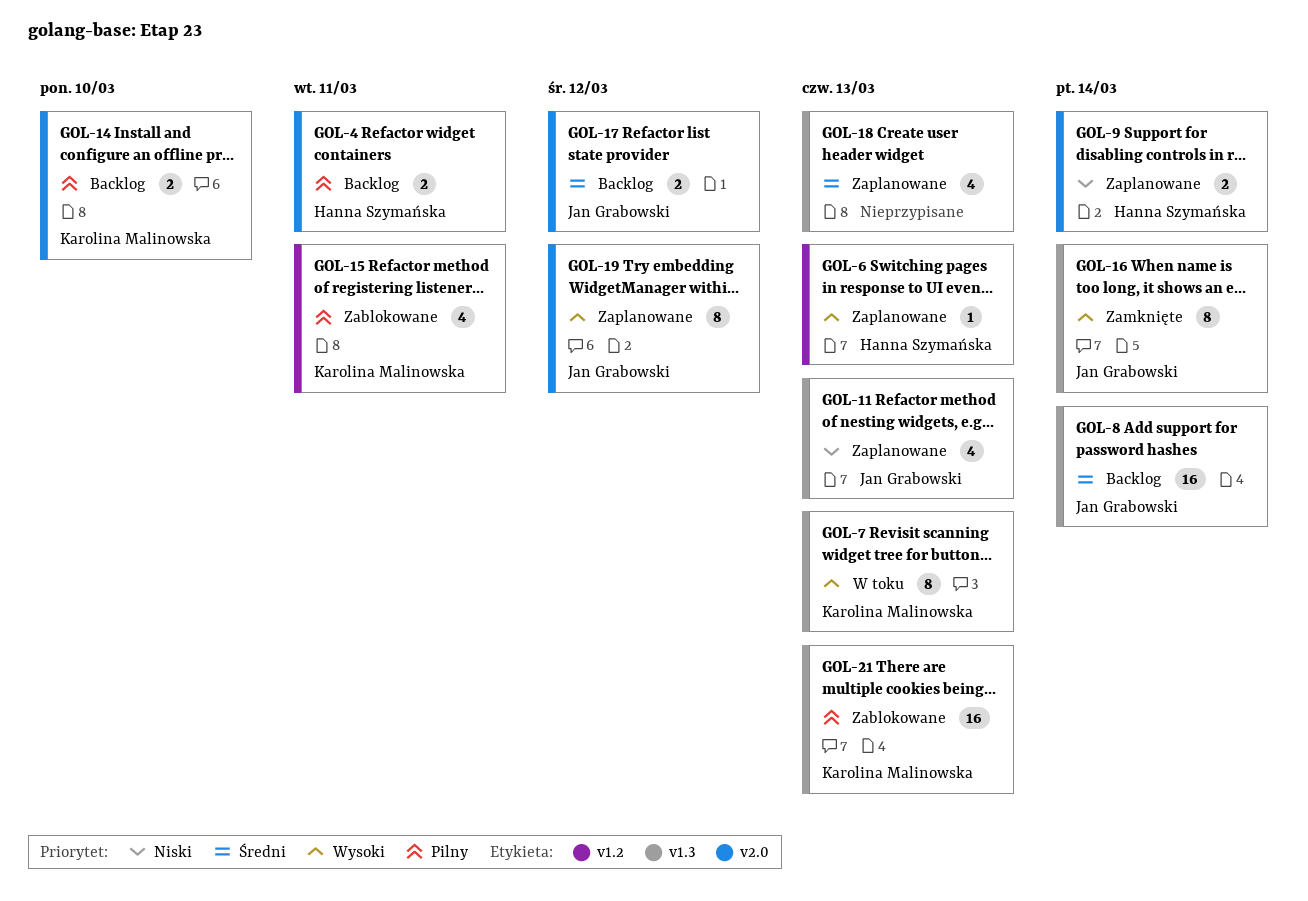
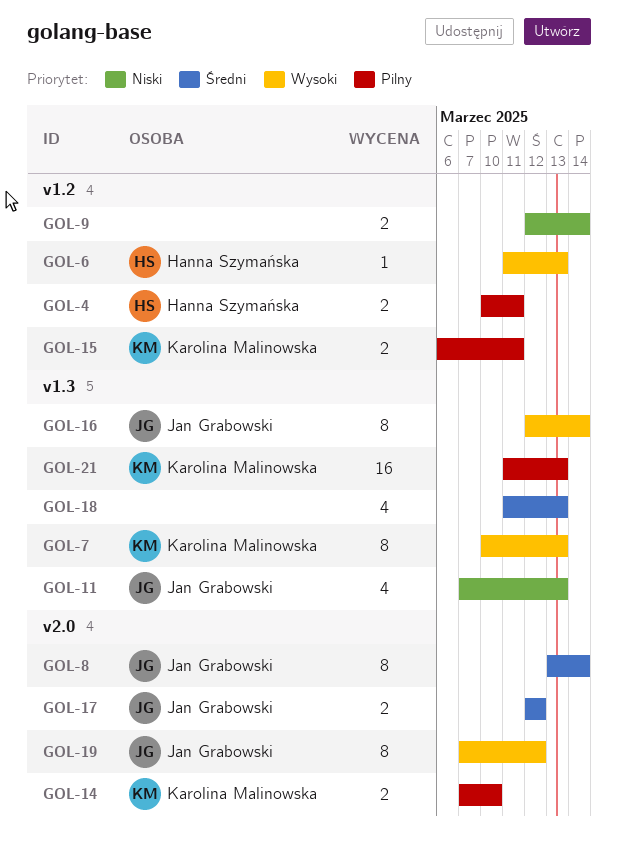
GOL-4, label: v2.0 -> v1.2
GOL-8, label: v1.3 -> v2.0
GOL-8, estimate: 16 -> 8
GOL-9, owner: Hanna Szymańska -> none
GOL-9, label: v2.0 -> v1.2
GOL-15, estimate: 4 -> 2

